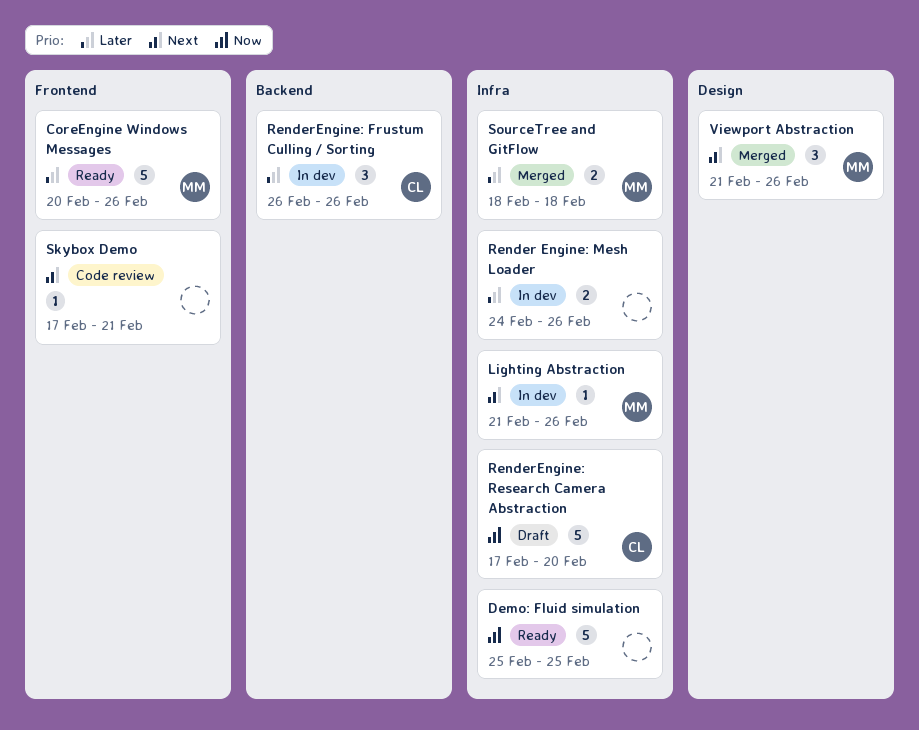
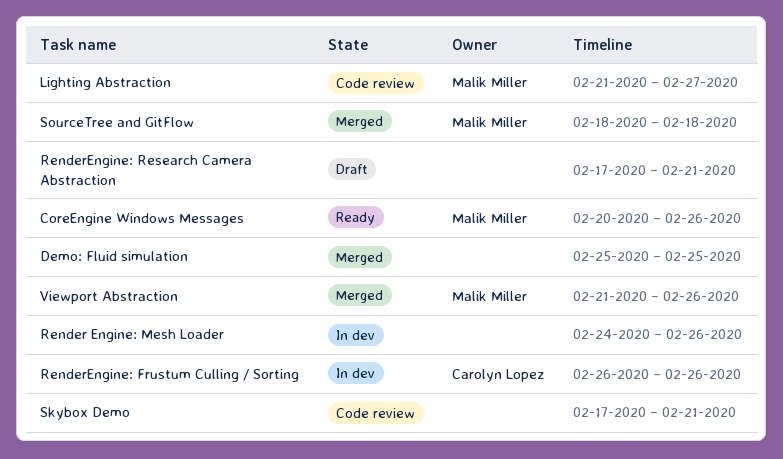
Demo: Fluid simulation, status: Ready -> Merged
Lighting Abstraction, status: In dev -> Code review
Lighting Abstraction, due: Feb 26 -> Feb 27
RenderEngine: Research Camera Abstraction, owner: Carolyn Lopez -> none
RenderEngine: Research Camera Abstraction, due: Feb 20 -> Feb 21

